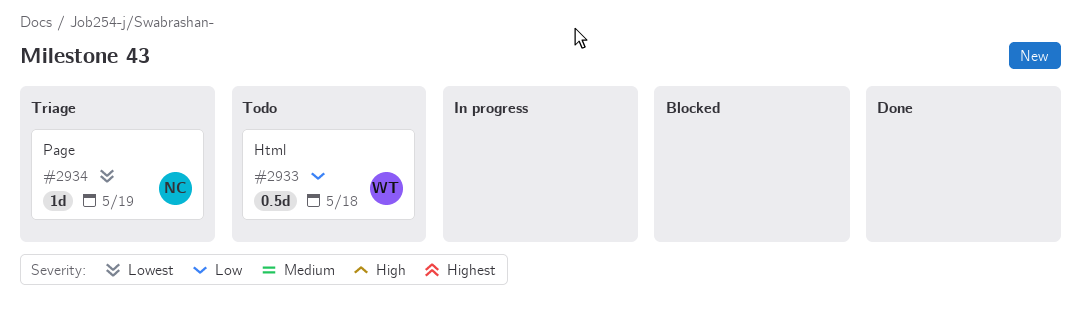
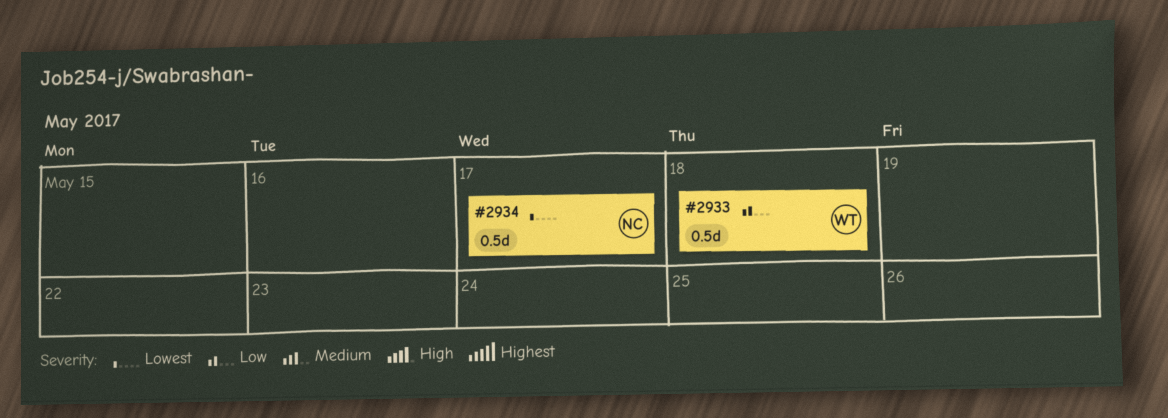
#2934, estimate: 1d -> 0.5d
#2934, due: May 19 -> May 17

